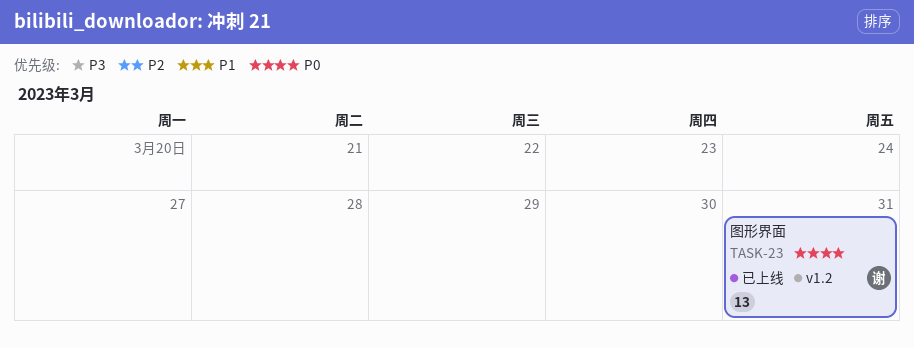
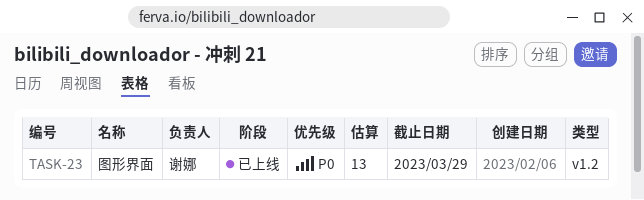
TASK-23, due: Mar 31 -> Mar 29

